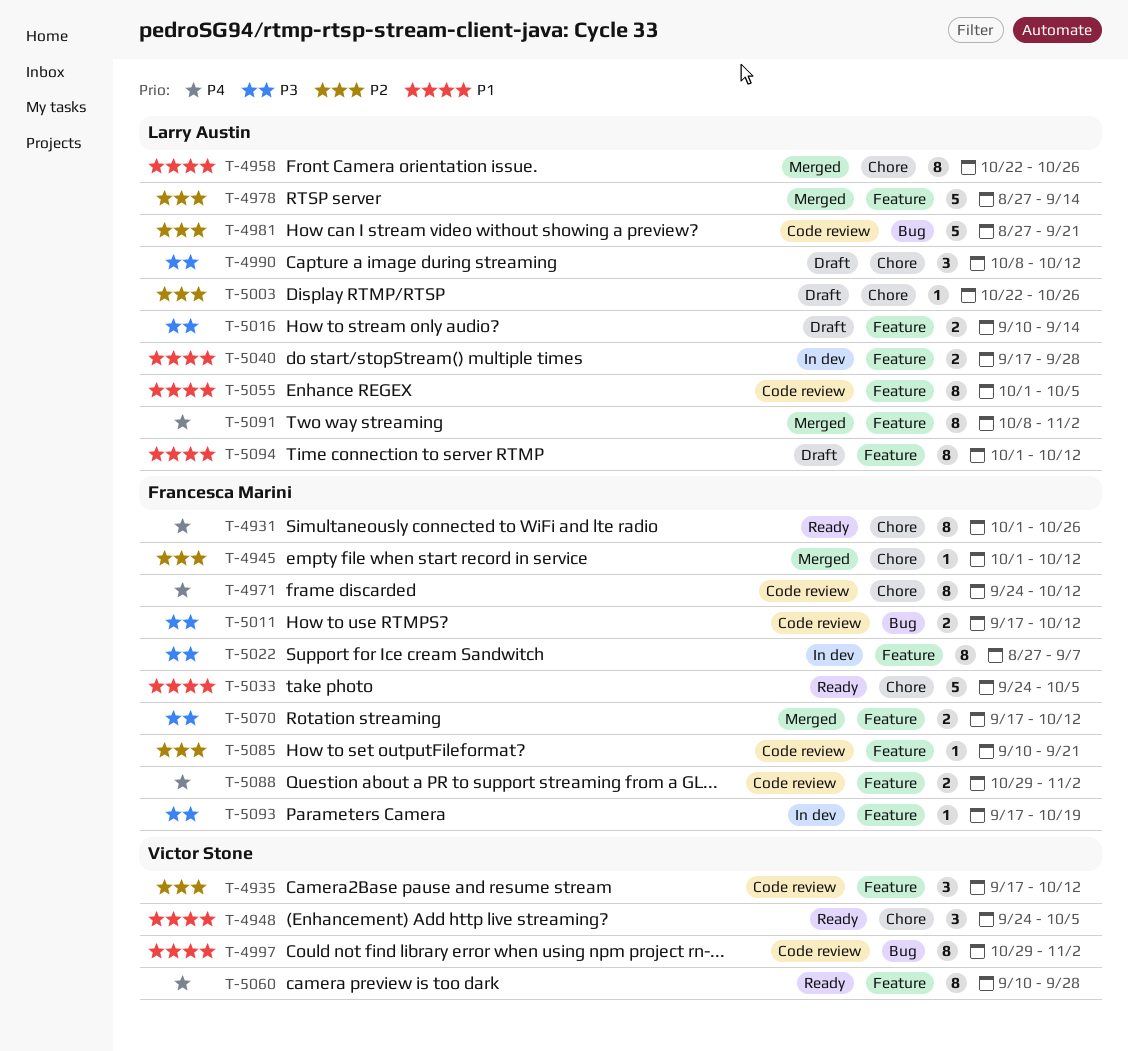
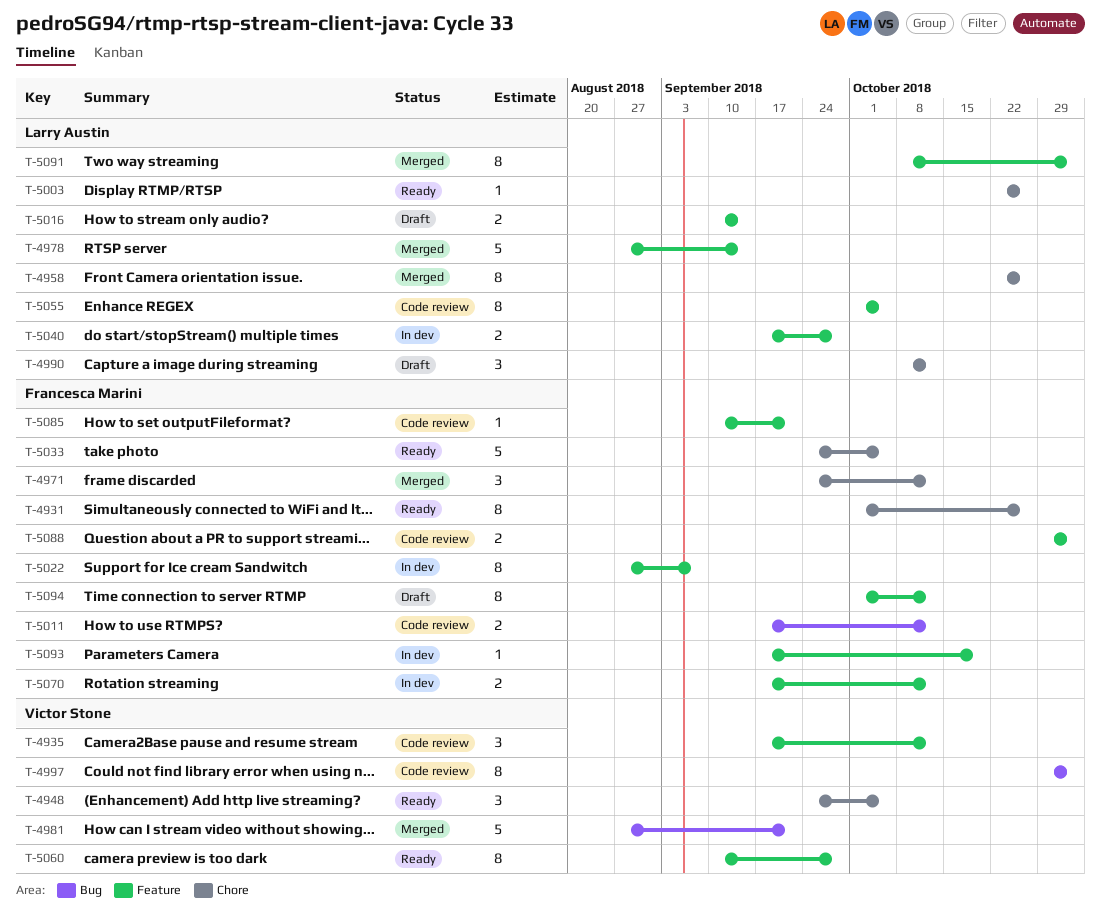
T-4945: present -> none
T-4971, status: Code review -> Merged
T-4971, estimate: 8 -> 3
T-4981, status: Code review -> Merged
T-4981, owner: Larry Austin -> Victor Stone
T-5003, status: Draft -> Ready
T-5070, status: Merged -> In dev
T-5094, owner: Larry Austin -> Francesca Marini

